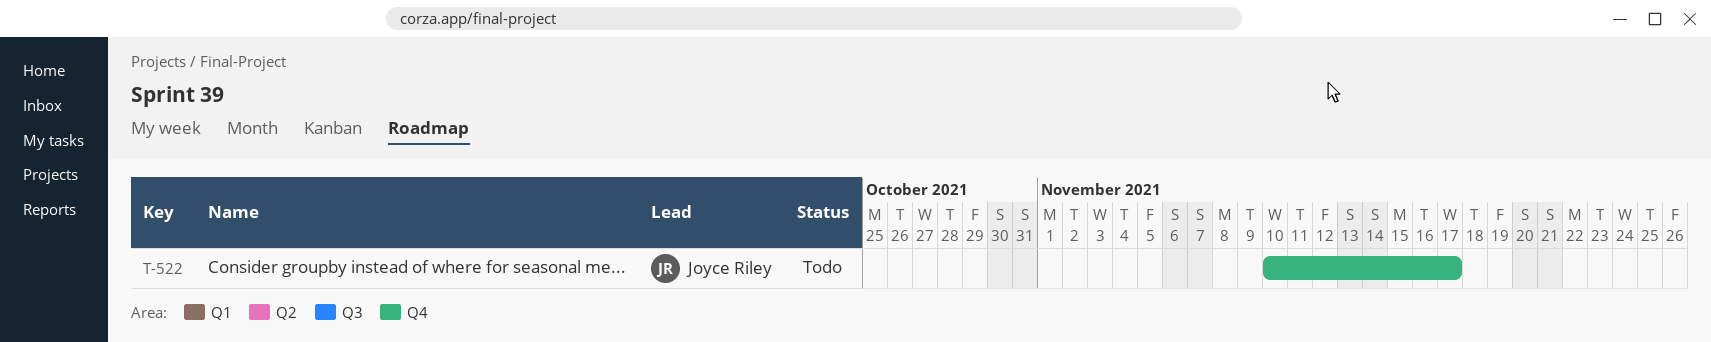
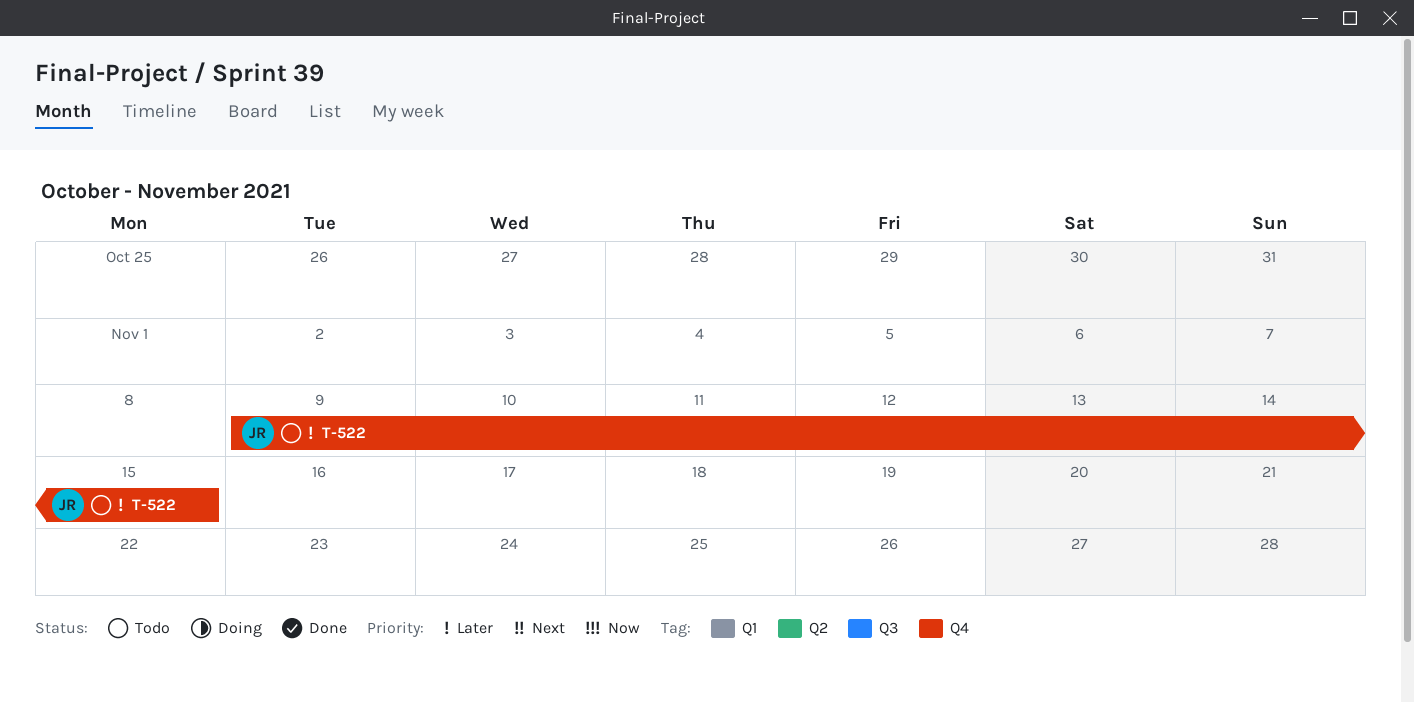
T-522, start: Nov 10 -> Nov 9
T-522, due: Nov 17 -> Nov 15

